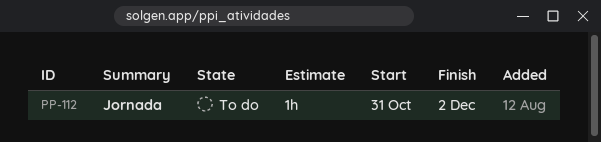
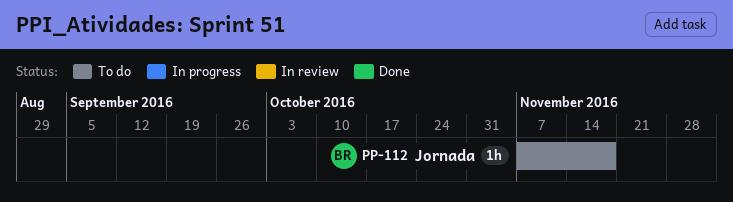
PP-112, start: Oct 31 -> Nov 7
PP-112, due: Dec 2 -> Nov 18

